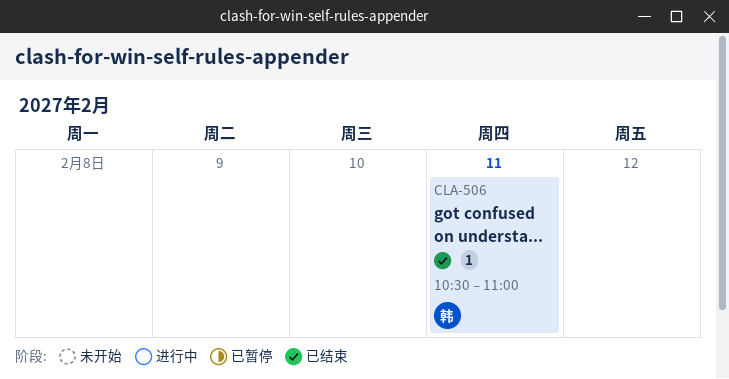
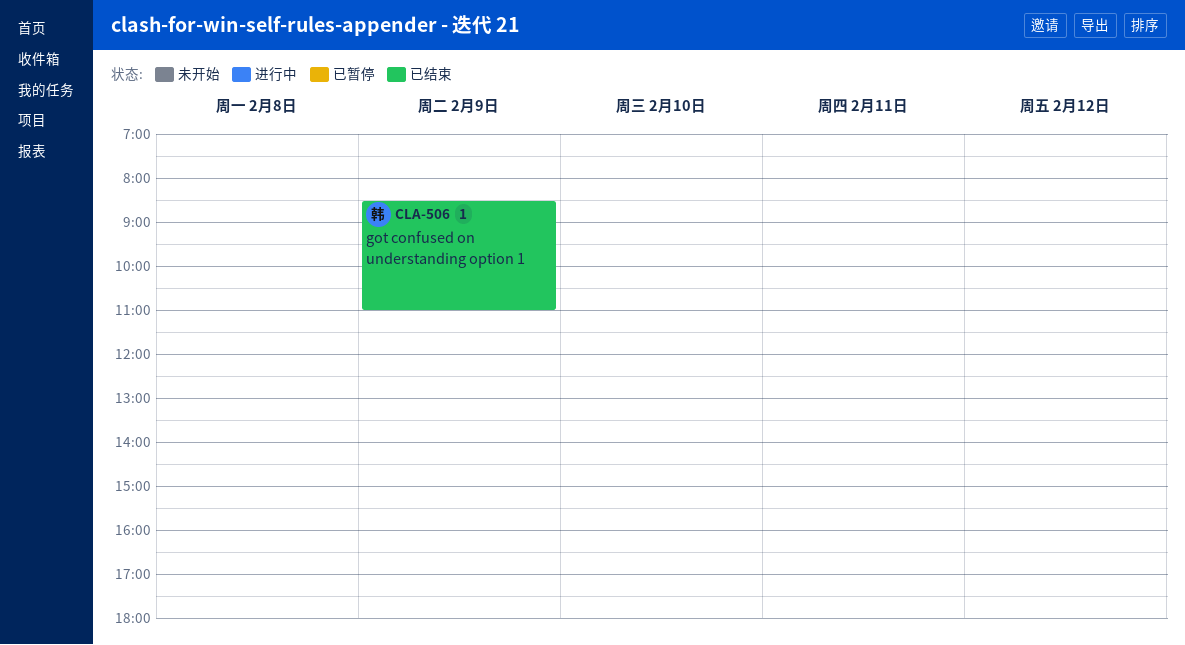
CLA-506, day: Feb 11 -> Feb 9
CLA-506, begins: 10:30 -> 08:30

